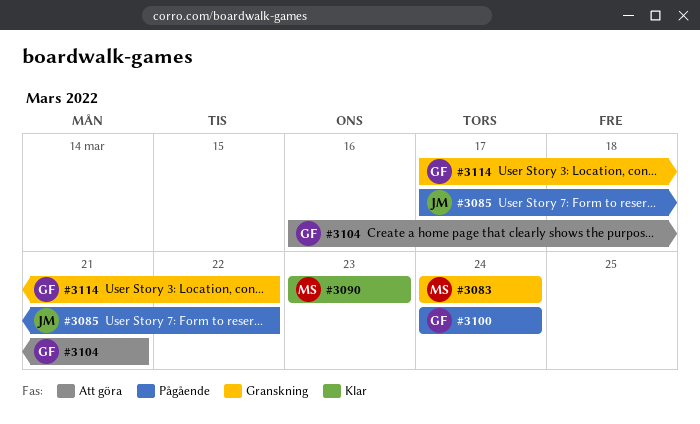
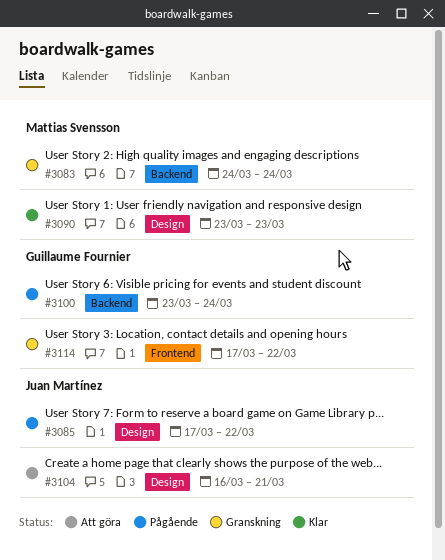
#3100, start: Mar 24 -> Mar 23
#3104, owner: Guillaume Fournier -> Juan Martínez

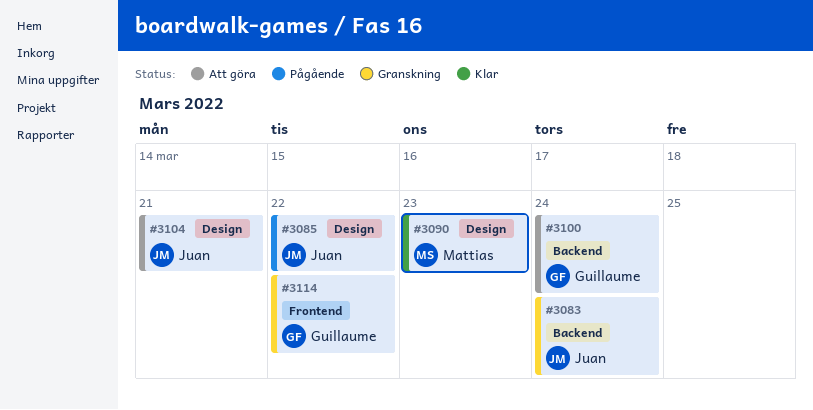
#3083, owner: Mattias Svensson -> Juan Martínez
#3100, status: Pågående -> Att göra

